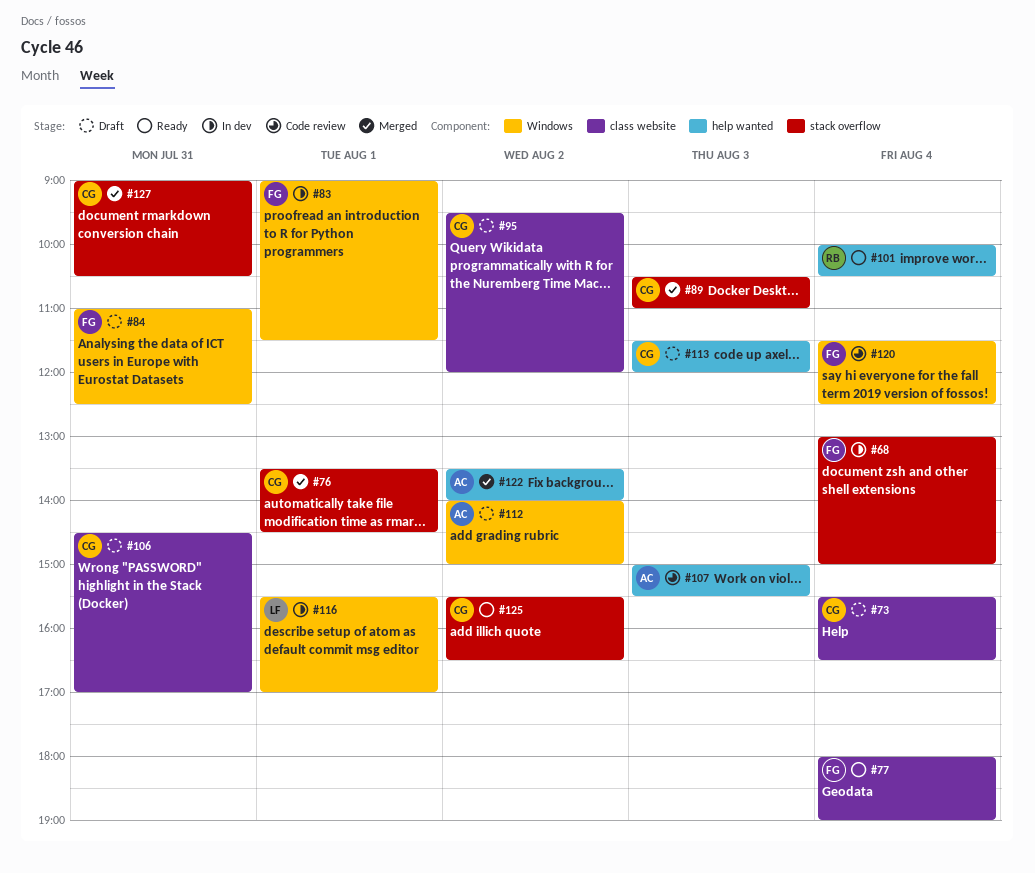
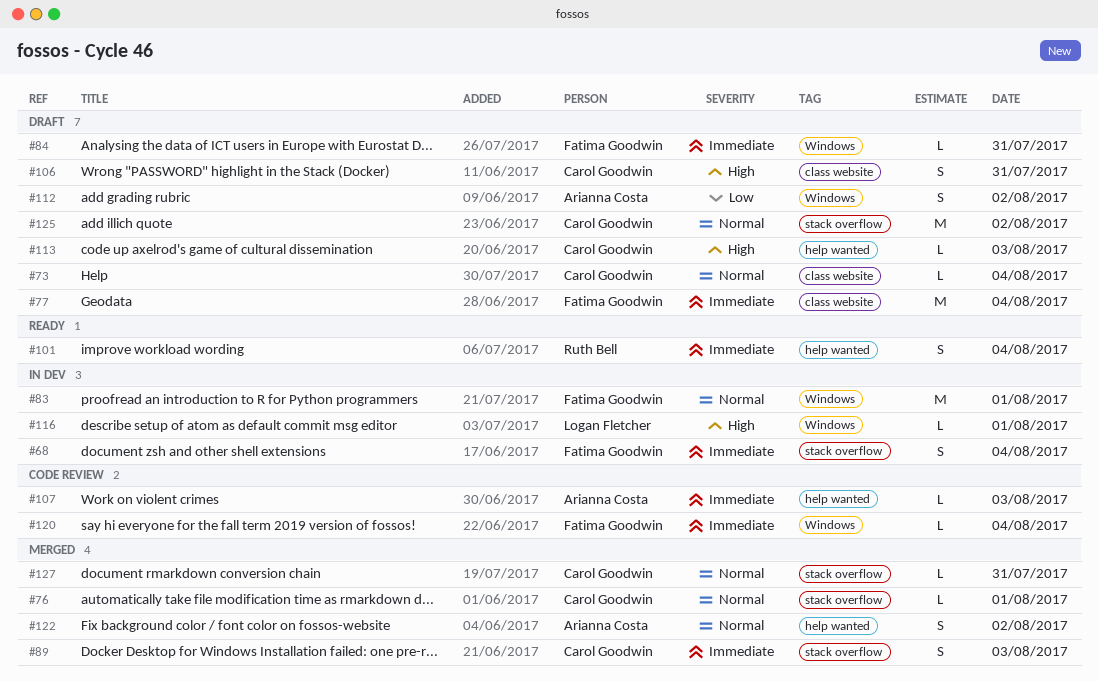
#77, status: Ready -> Draft
#95: present -> none
#125, status: Ready -> Draft

